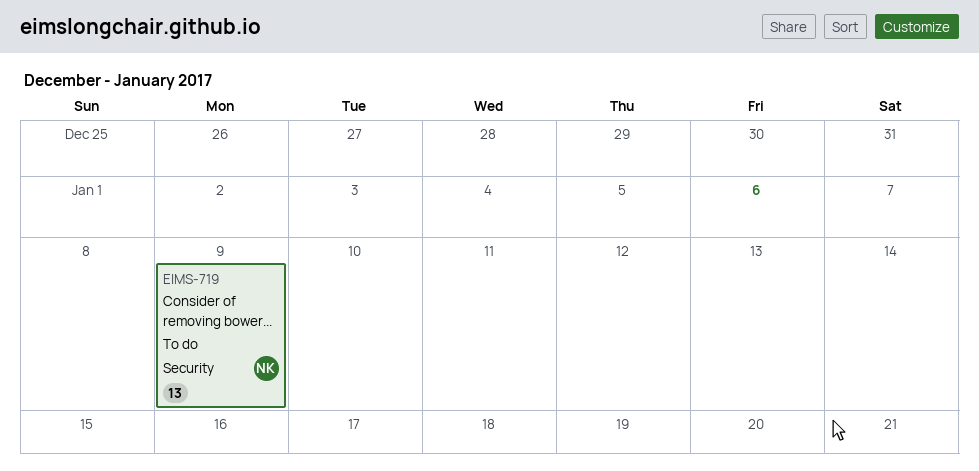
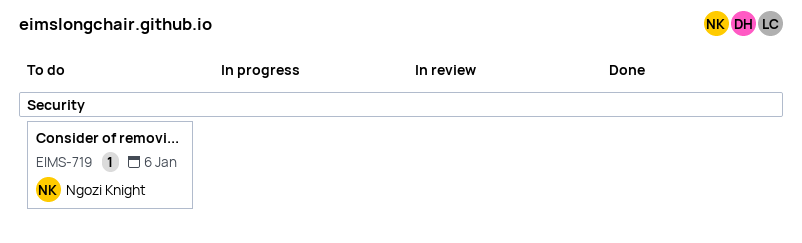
EIMS-719, estimate: 13 -> 1
EIMS-719, due: Jan 9 -> Jan 6

